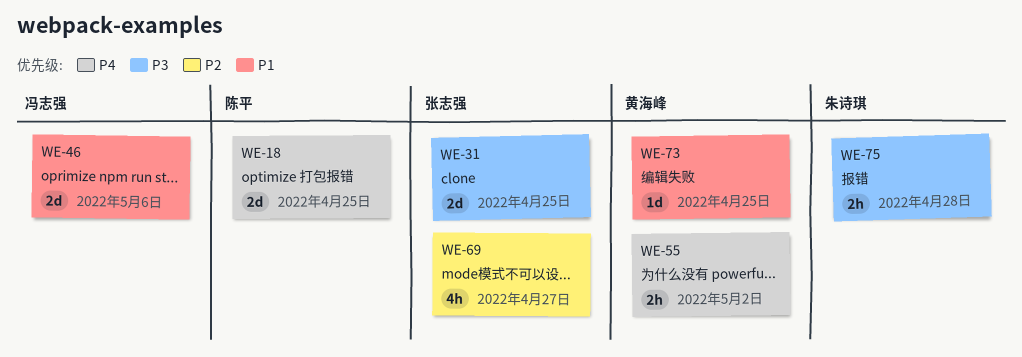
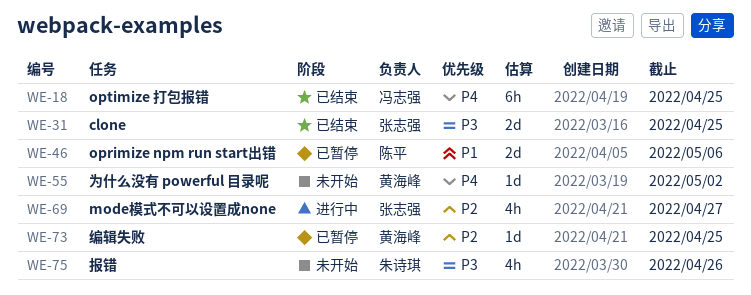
WE-18, owner: 陈平 -> 冯志强
WE-18, estimate: 2d -> 6h
WE-46, owner: 冯志强 -> 陈平
WE-55, estimate: 2h -> 1d
WE-73, priority: P1 -> P2
WE-75, estimate: 2h -> 4h
WE-75, due: Apr 28 -> Apr 26

